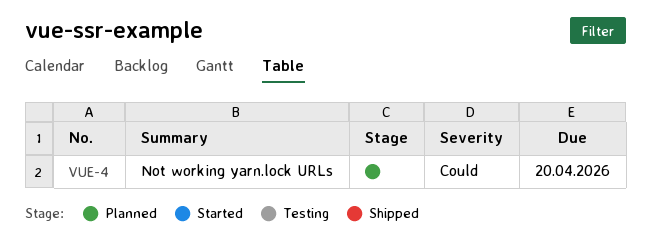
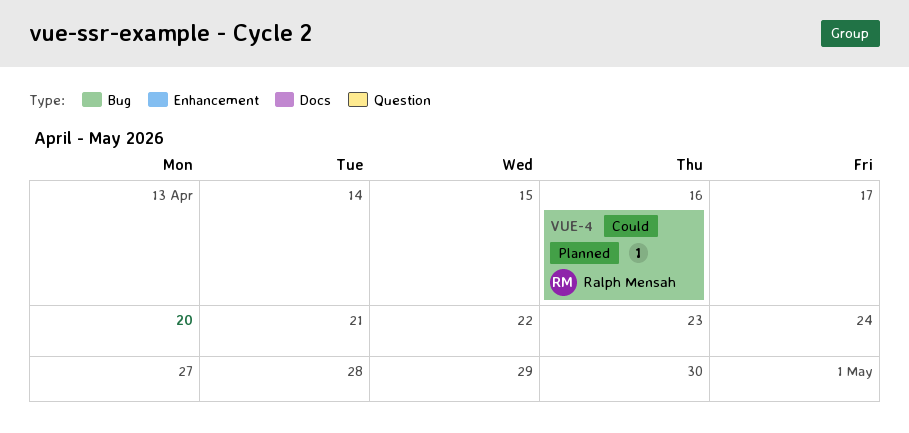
VUE-4, due: Apr 20 -> Apr 16

